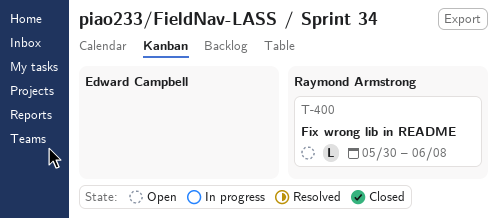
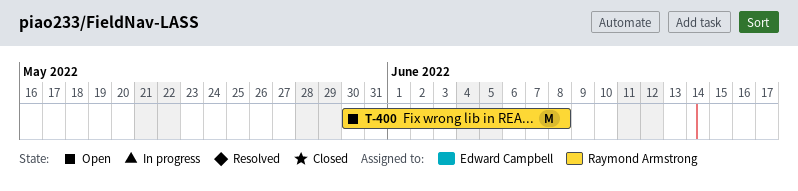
T-400, estimate: L -> M

